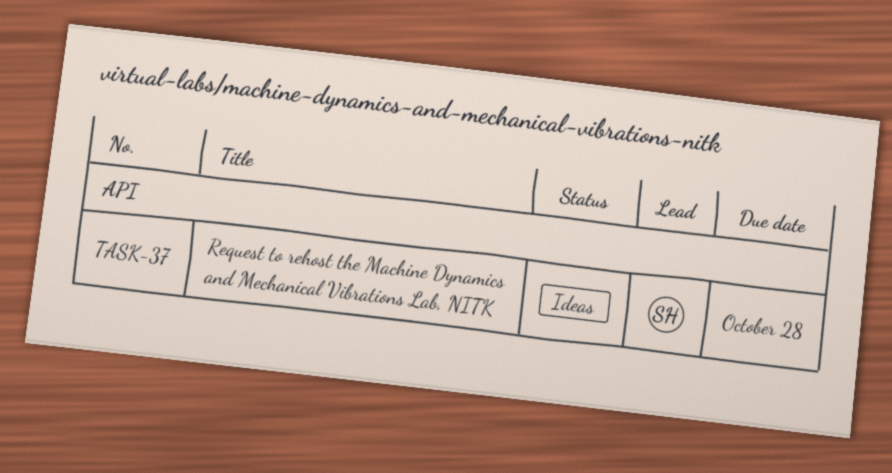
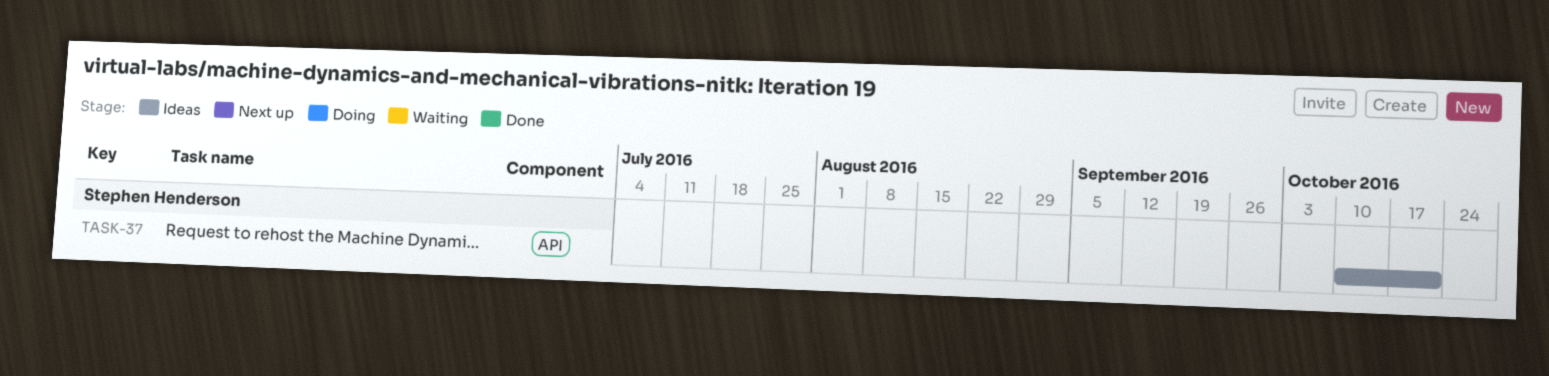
TASK-37, due: Oct 28 -> Oct 21

